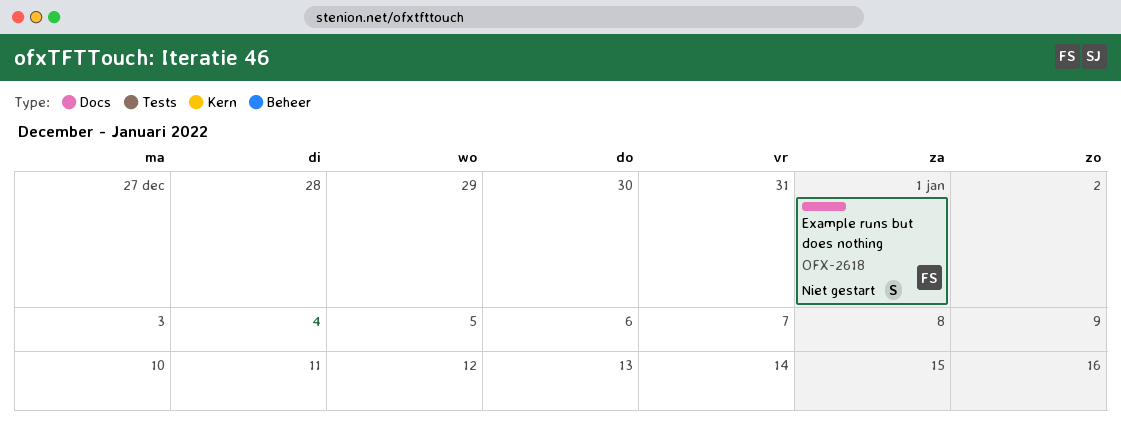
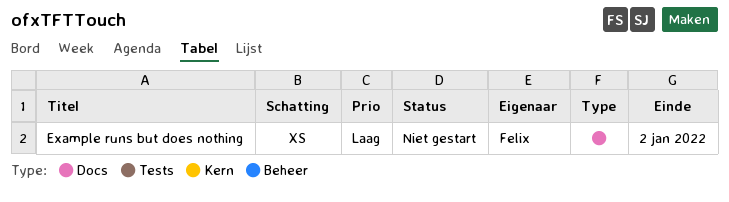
Example runs but does nothing, estimate: S -> XS
Example runs but does nothing, due: Jan 1 -> Jan 2

